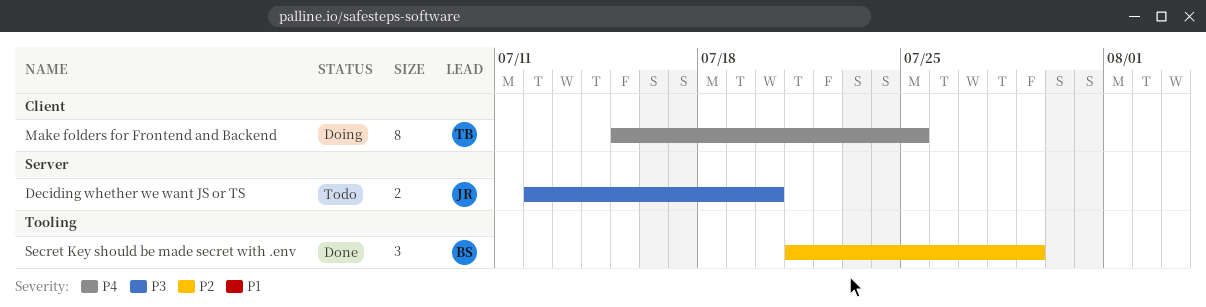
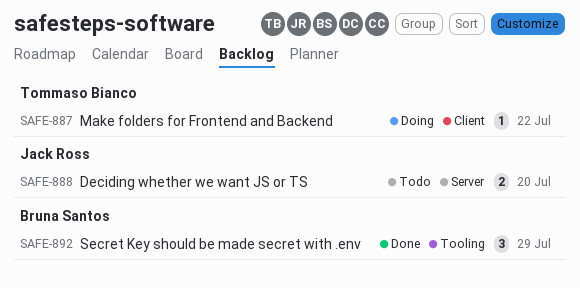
Make folders for Frontend and Backend, estimate: 8 -> 1
Make folders for Frontend and Backend, due: Jul 25 -> Jul 22

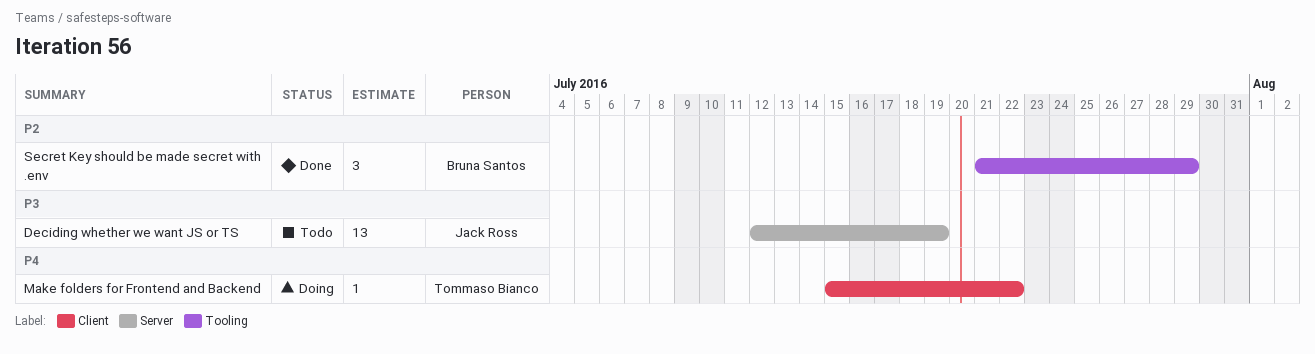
Deciding whether we want JS or TS, estimate: 2 -> 13
Deciding whether we want JS or TS, due: Jul 20 -> Jul 19

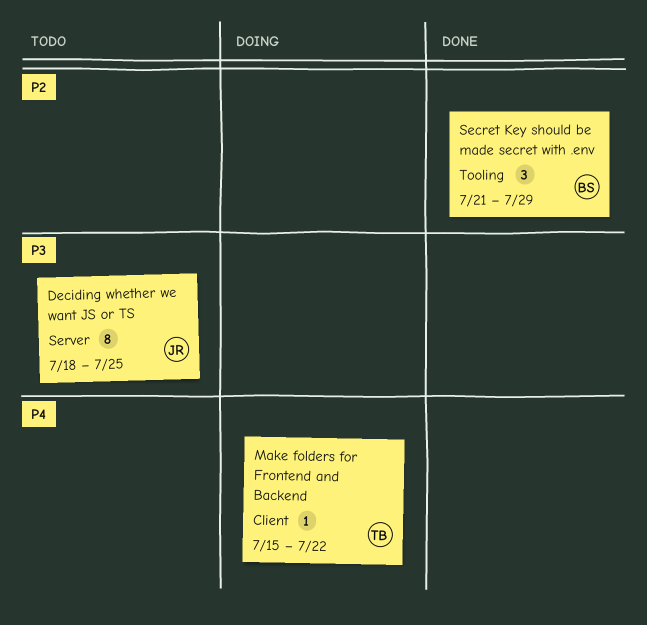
Deciding whether we want JS or TS, estimate: 13 -> 8
Deciding whether we want JS or TS, start: Jul 12 -> Jul 18
Deciding whether we want JS or TS, due: Jul 19 -> Jul 25

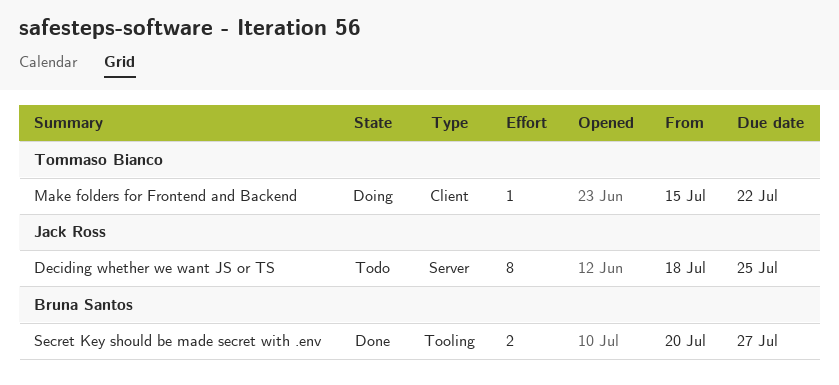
Secret Key should be made secret with .env, estimate: 3 -> 2
Secret Key should be made secret with .env, start: Jul 21 -> Jul 20
Secret Key should be made secret with .env, due: Jul 29 -> Jul 27

